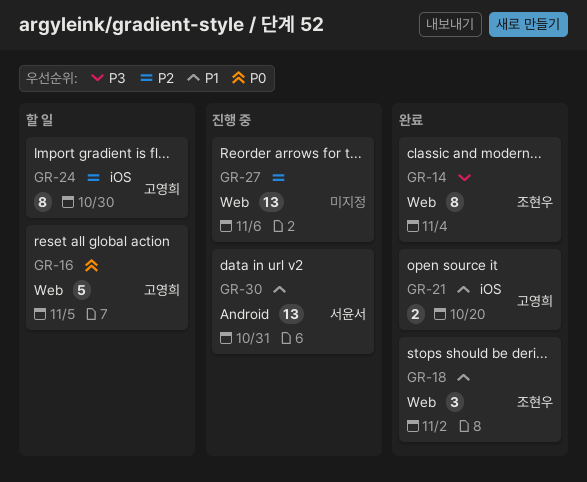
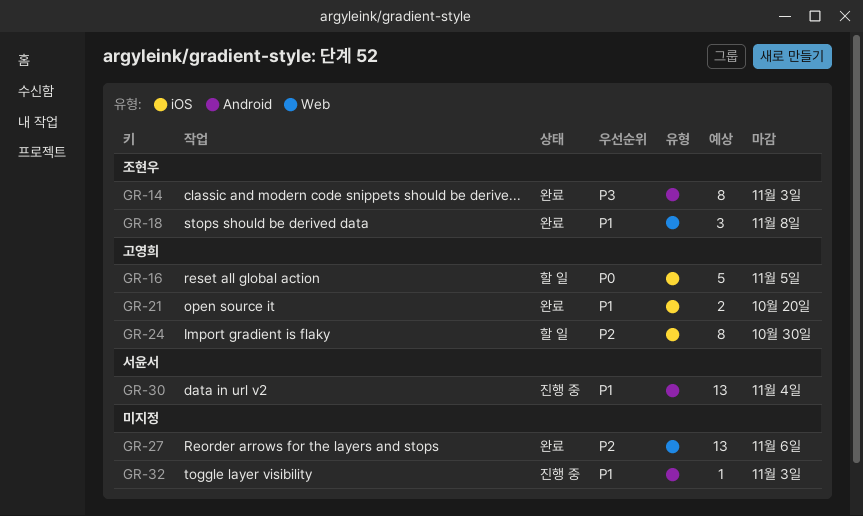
GR-14, label: Web -> Android
GR-14, due: Nov 4 -> Nov 3
GR-16, label: Web -> iOS
GR-18, due: Nov 2 -> Nov 8
GR-27, status: 진행 중 -> 완료
GR-30, due: Oct 31 -> Nov 4
GR-32: none -> present

